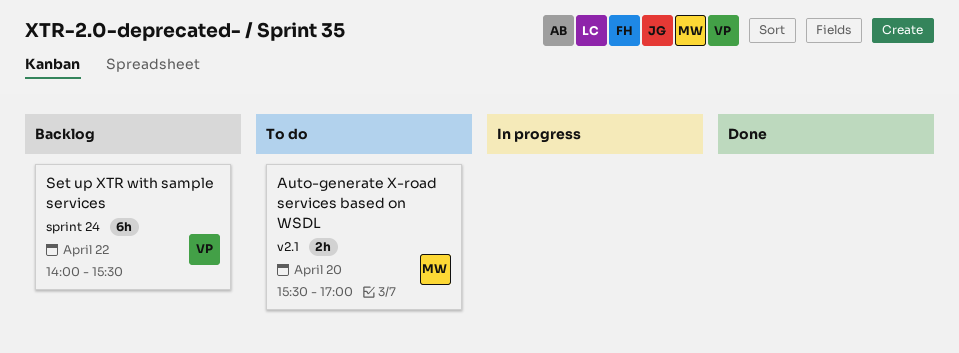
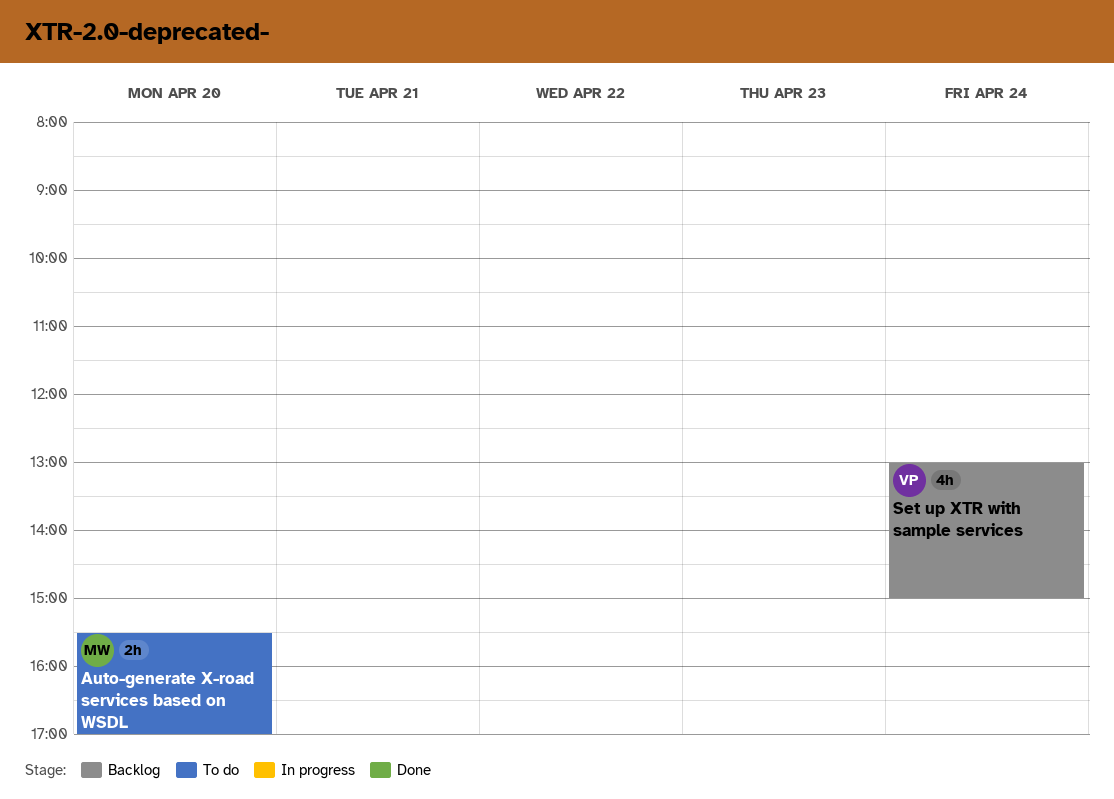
Set up XTR with sample services, estimate: 6h -> 4h
Set up XTR with sample services, day: Apr 22 -> Apr 24
Set up XTR with sample services, begins: 14:00 -> 13:00
Set up XTR with sample services, ends: 15:30 -> 15:00

